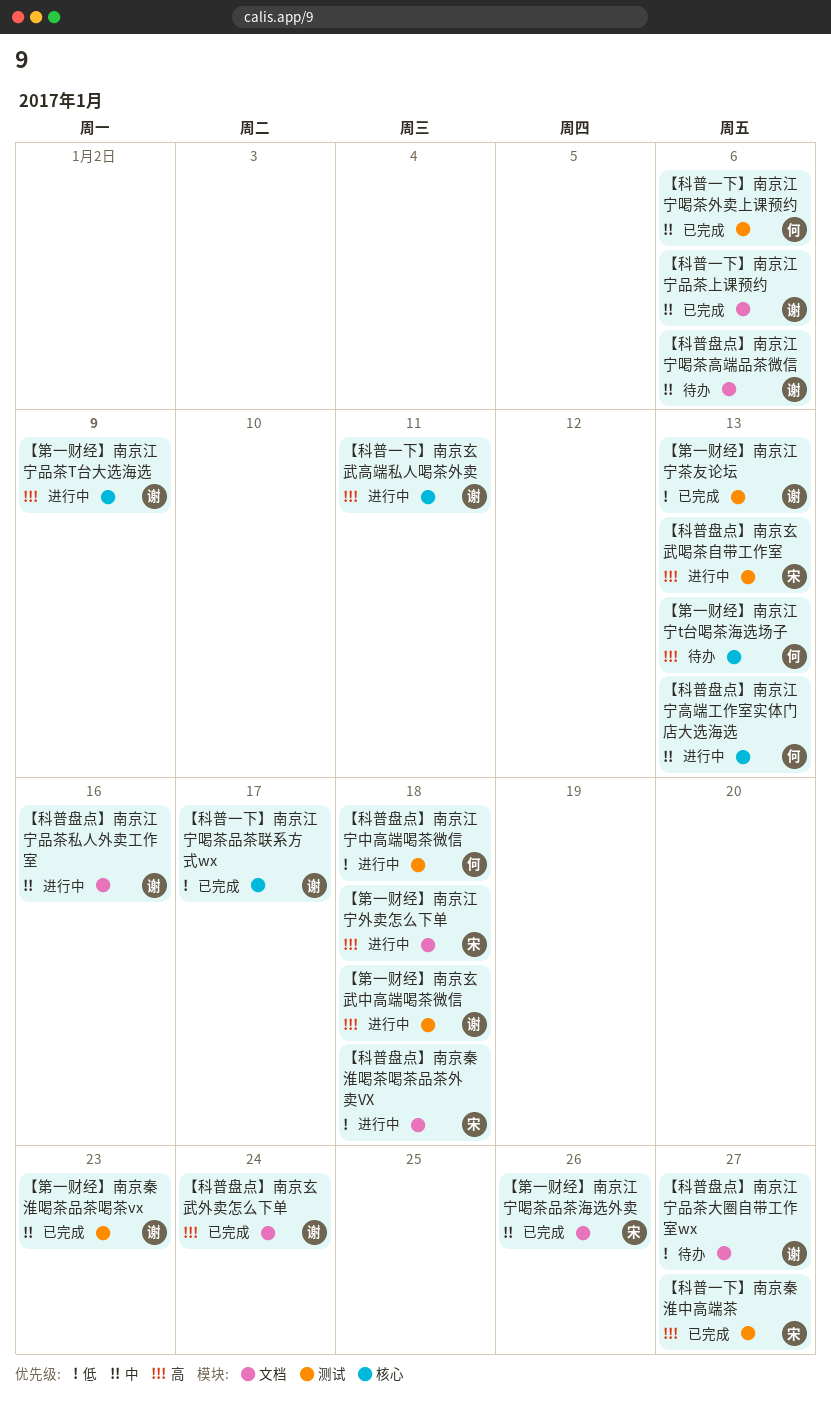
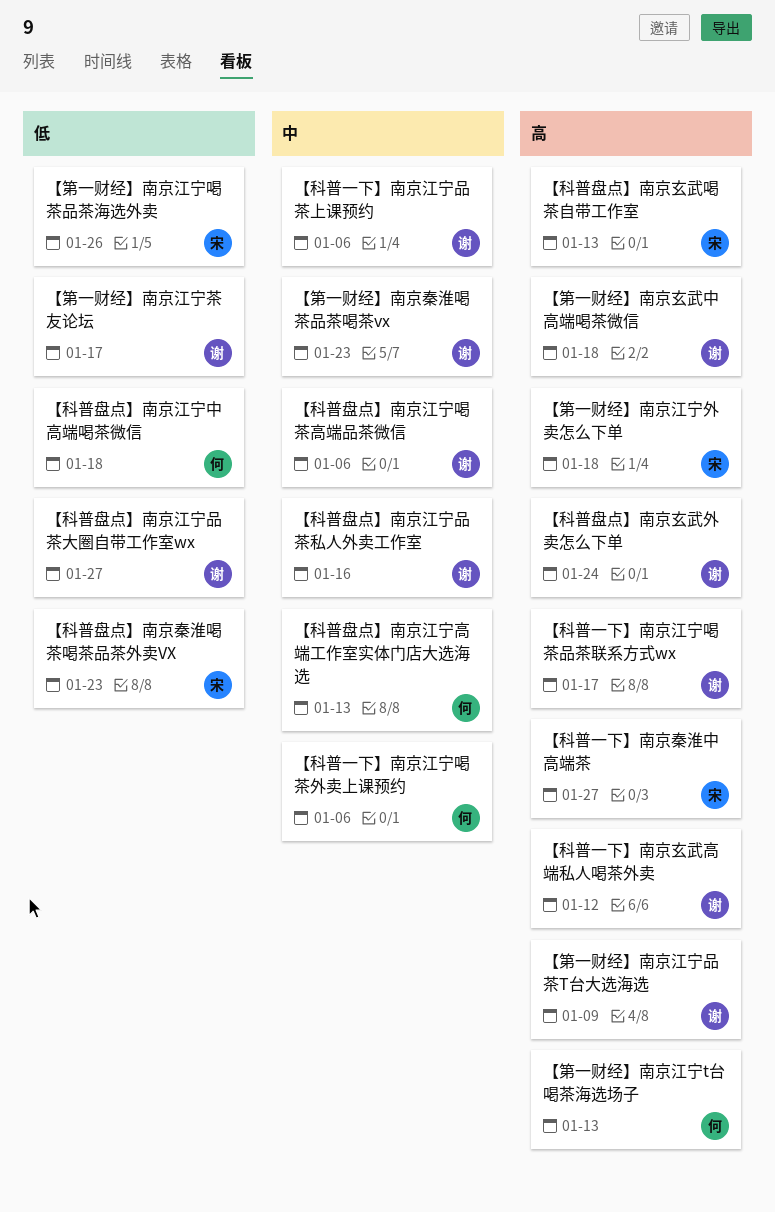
【科普一下】南京江宁喝茶品茶联系方式wx, priority: 低 -> 高
【科普一下】南京玄武高端私人喝茶外卖, due: Jan 11 -> Jan 12
【科普盘点】南京秦淮喝茶喝茶品茶外卖VX, due: Jan 18 -> Jan 23
【第一财经】南京江宁喝茶品茶海选外卖, priority: 中 -> 低
【第一财经】南京江宁茶友论坛, due: Jan 13 -> Jan 17

